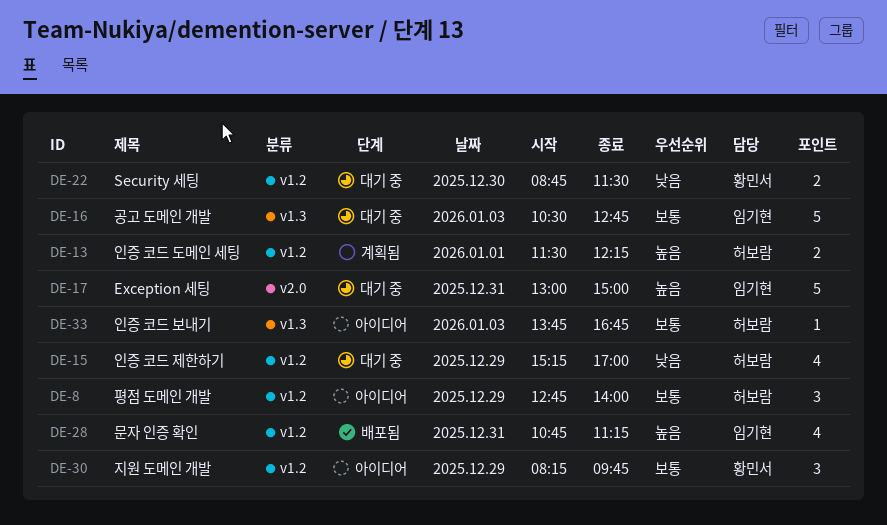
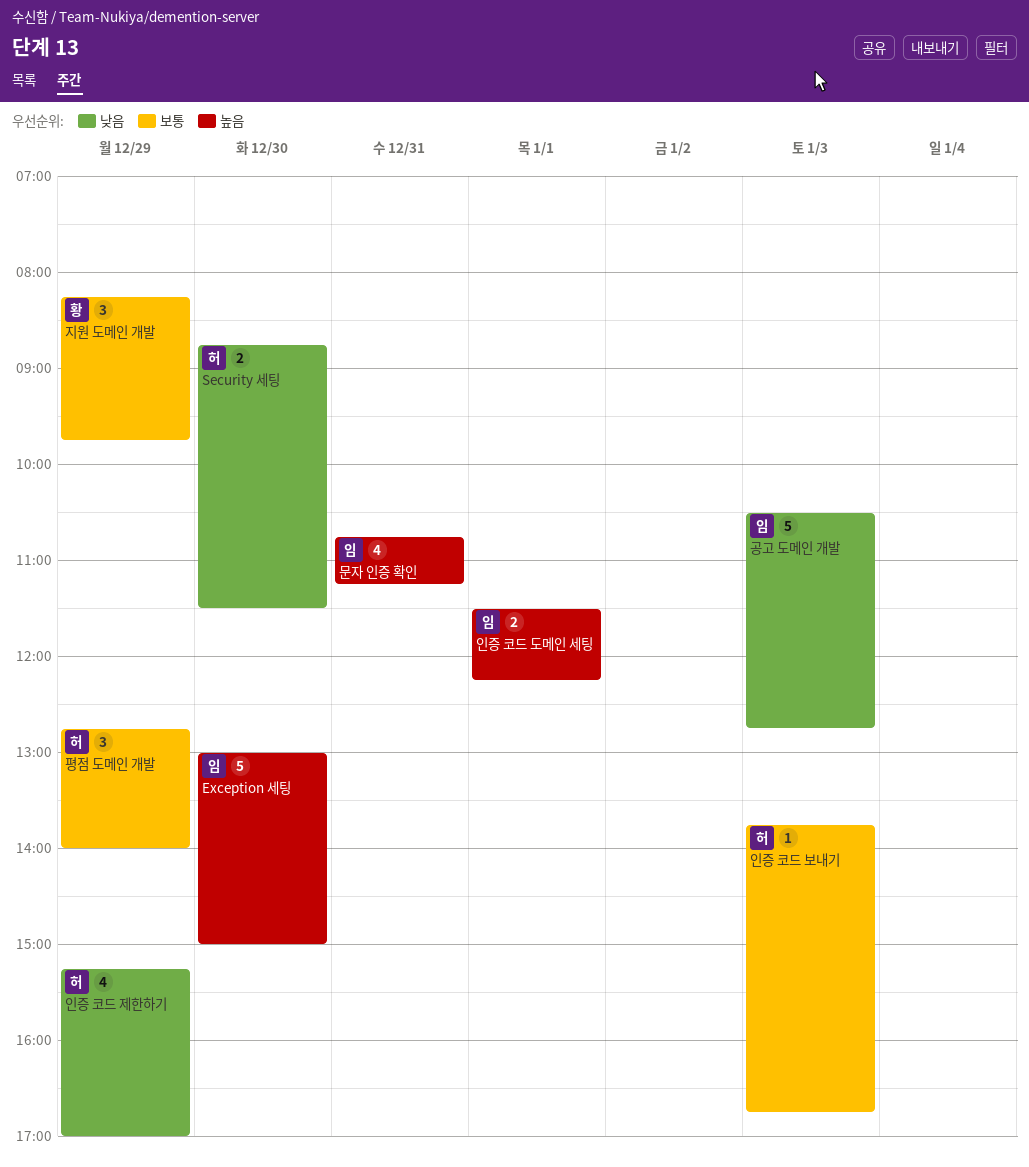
Exception 세팅, day: Dec 31 -> Dec 30
Security 세팅, owner: 황민서 -> 허보람
공고 도메인 개발, priority: 보통 -> 낮음
인증 코드 도메인 세팅, owner: 허보람 -> 임기현

